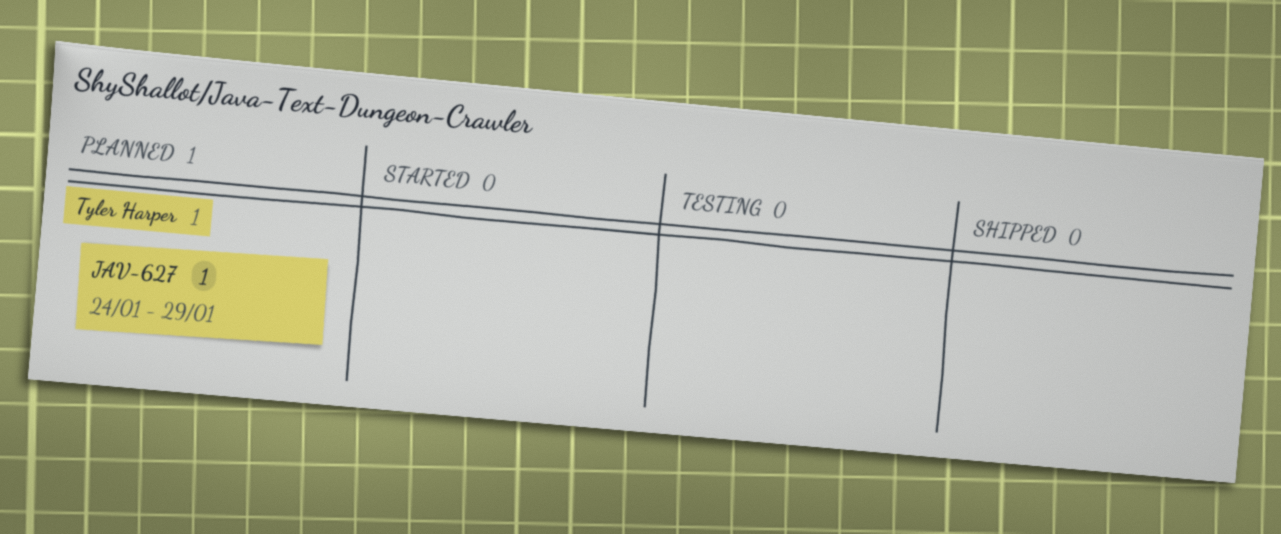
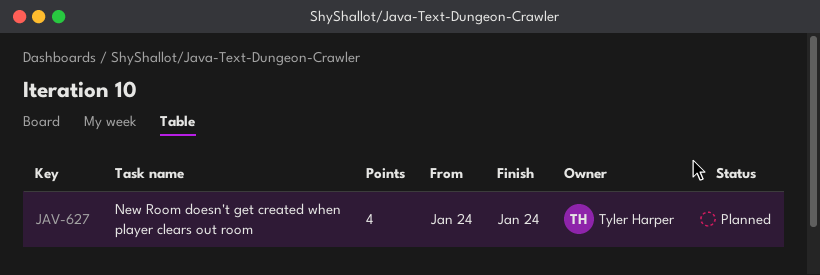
JAV-627, estimate: 1 -> 4
JAV-627, due: Jan 29 -> Jan 24

